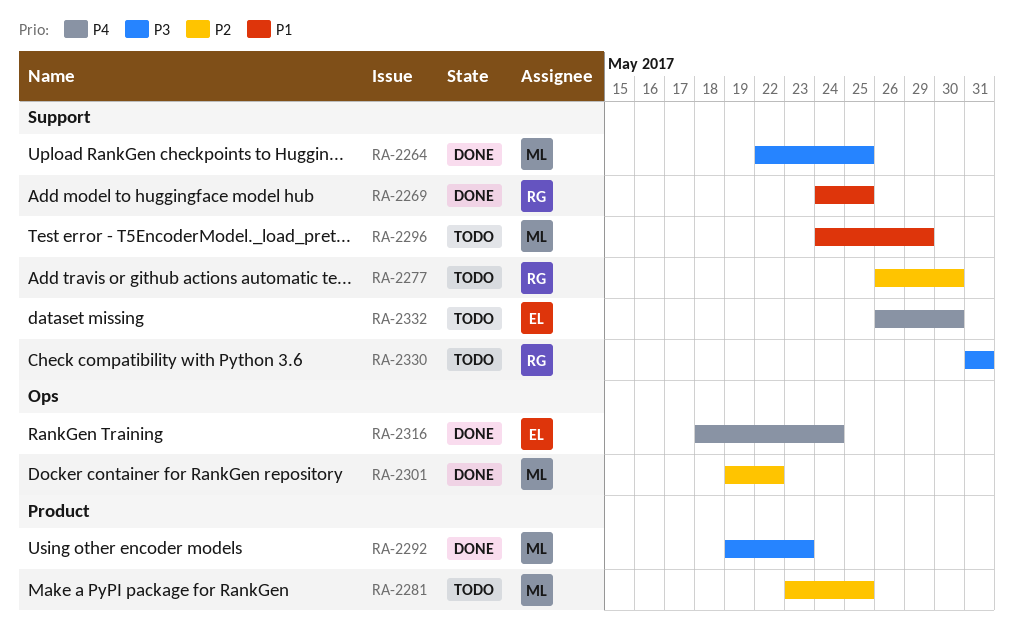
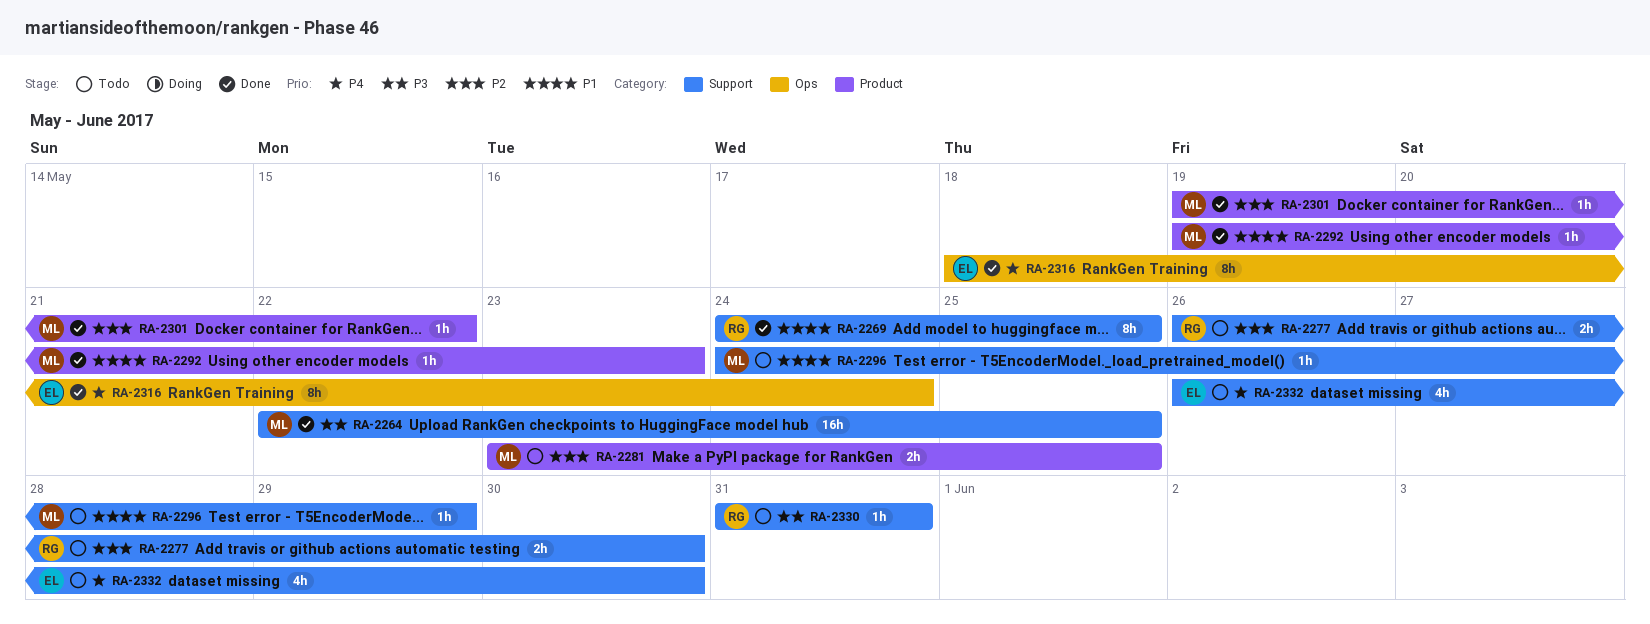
RA-2292, priority: P3 -> P1
RA-2301, label: Ops -> Product

